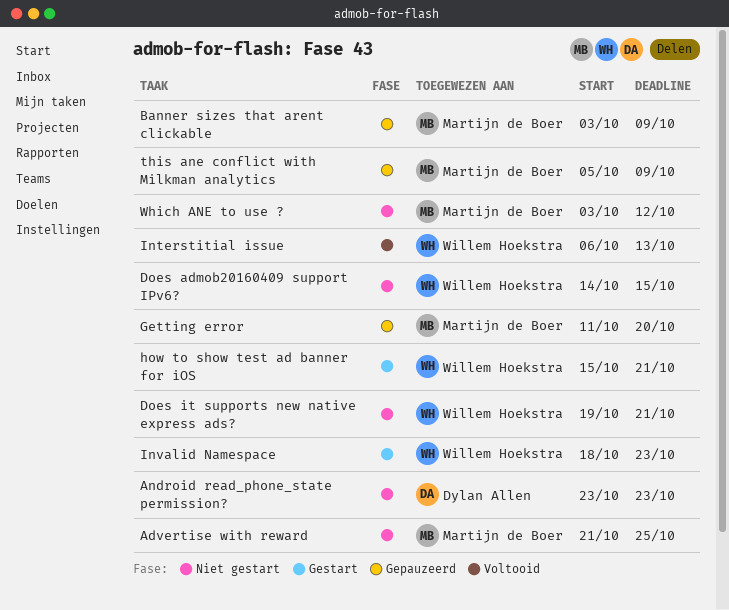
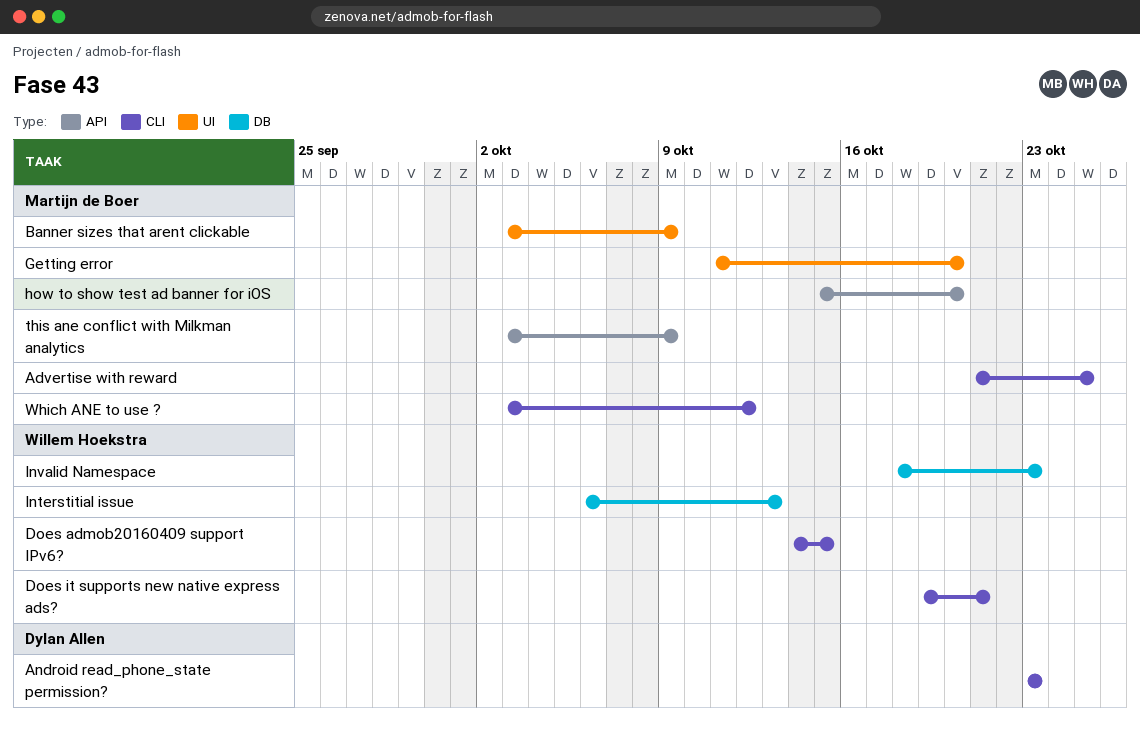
how to show test ad banner for iOS, owner: Willem Hoekstra -> Martijn de Boer
how to show test ad banner for iOS, due: Oct 21 -> Oct 20
this ane conflict with Milkman analytics, start: Oct 5 -> Oct 3

